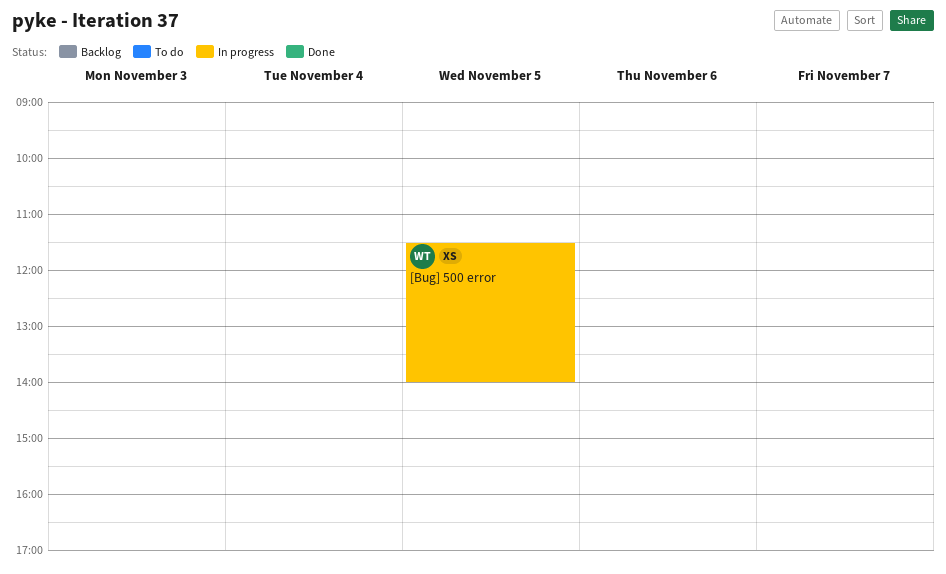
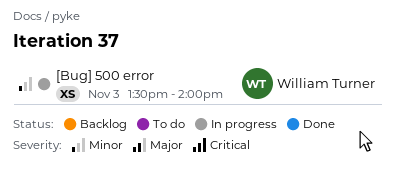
[Bug] 500 error, day: Nov 5 -> Nov 3
[Bug] 500 error, begins: 11:30 -> 13:30

